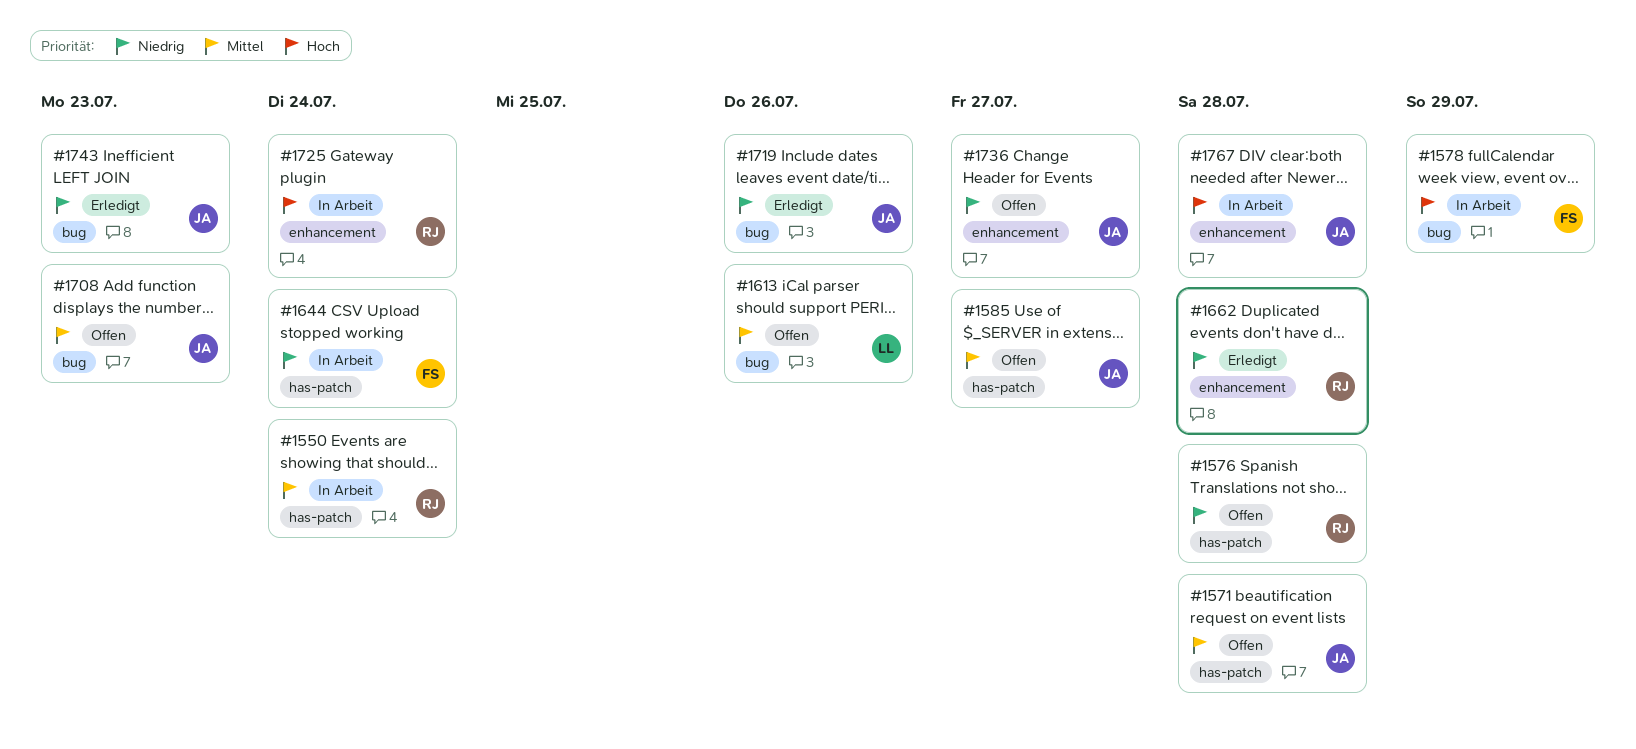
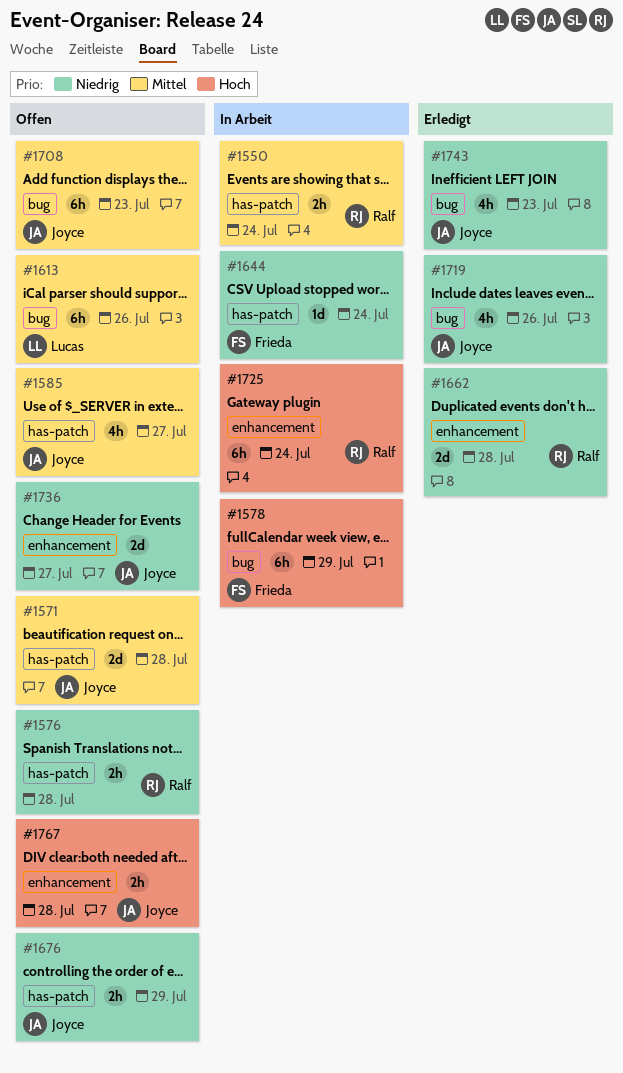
#1676: none -> present
#1767, status: In Arbeit -> Offen

